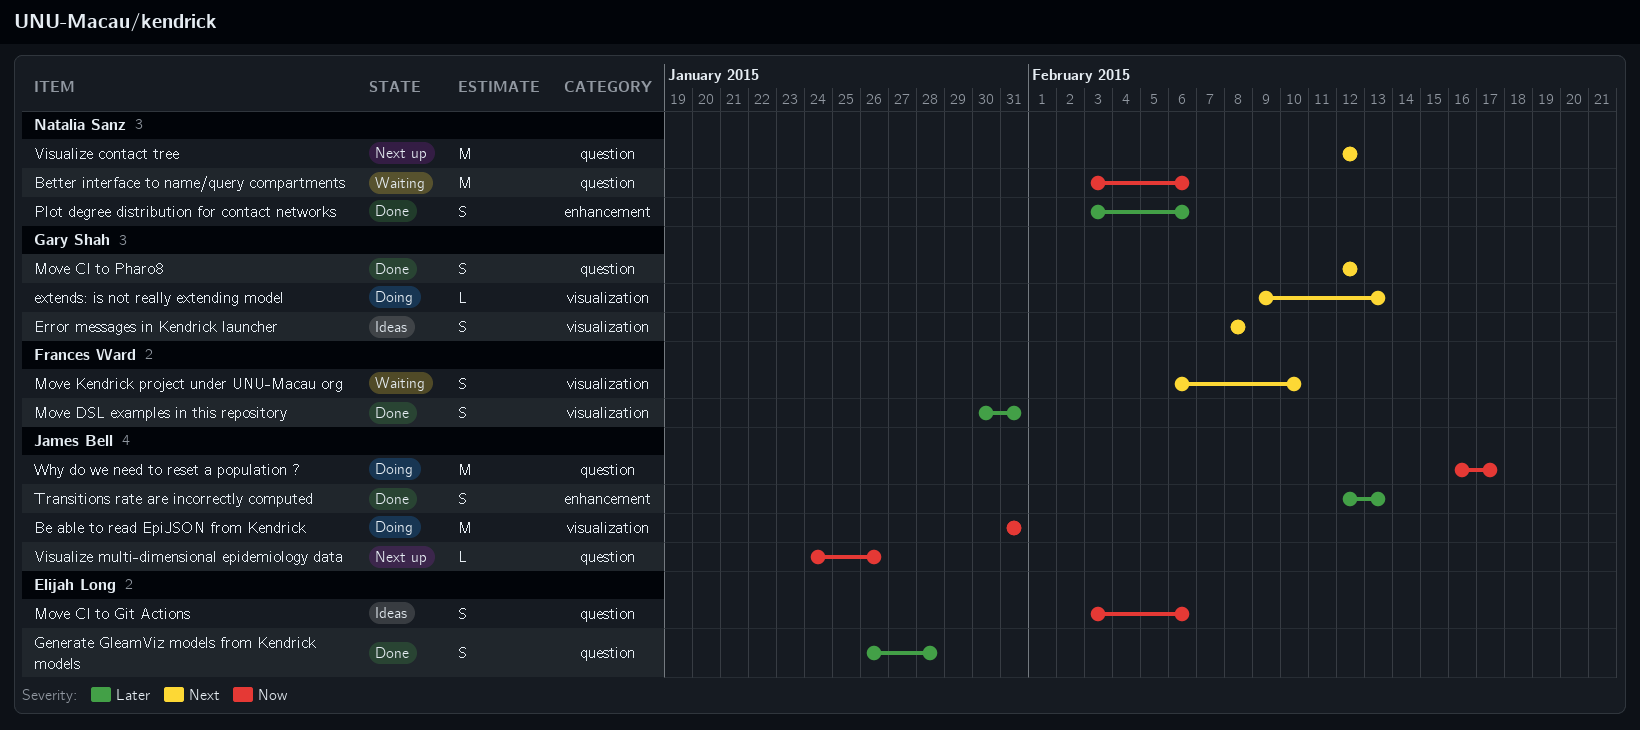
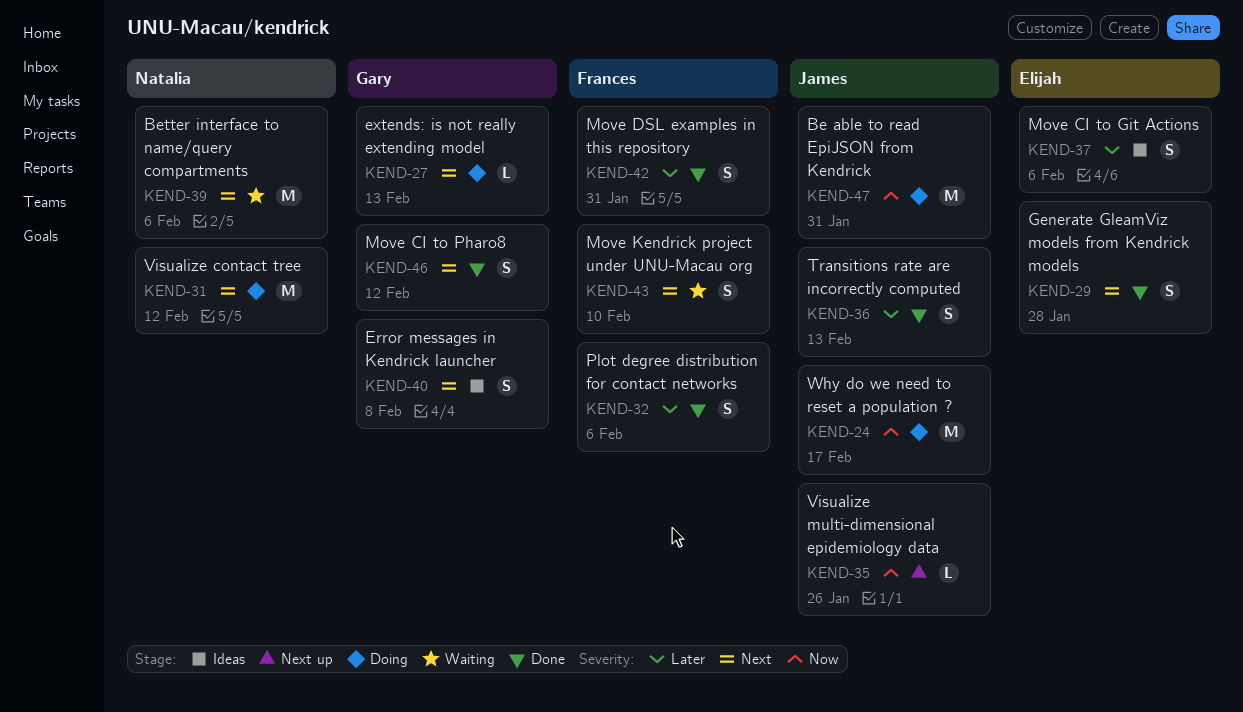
Better interface to name/query compartments, priority: Now -> Next
Generate GleamViz models from Kendrick models, priority: Later -> Next
Move CI to Git Actions, priority: Now -> Later
Plot degree distribution for contact networks, owner: Natalia Sanz -> Frances Ward
Visualize contact tree, status: Next up -> Doing

